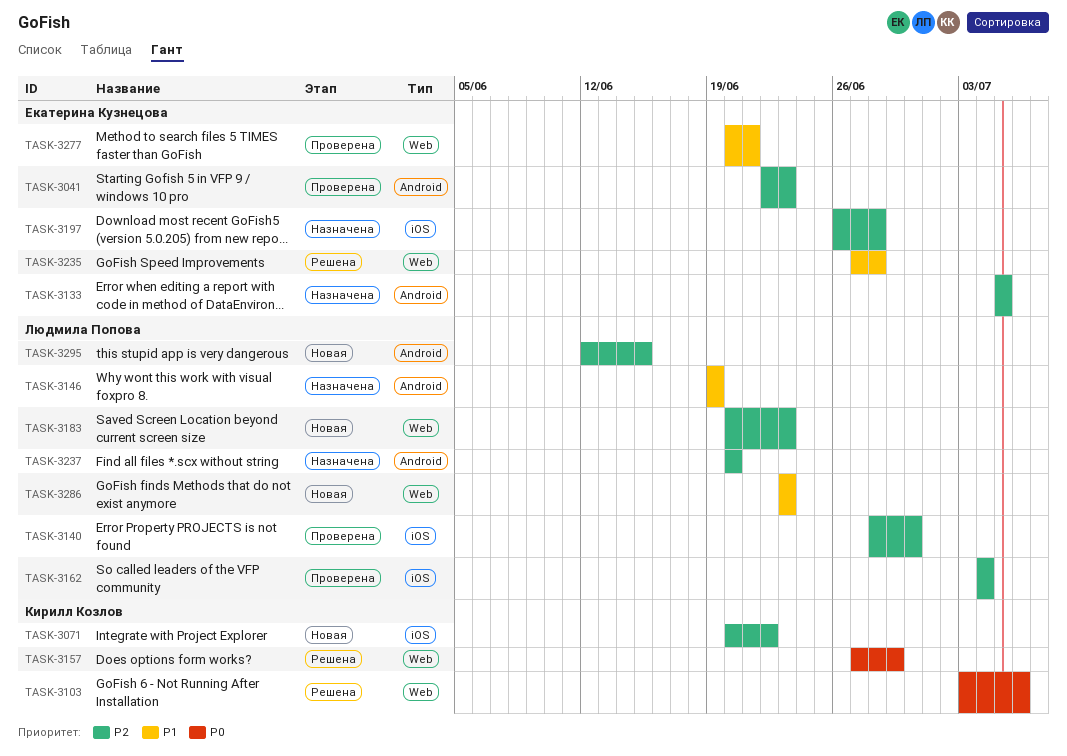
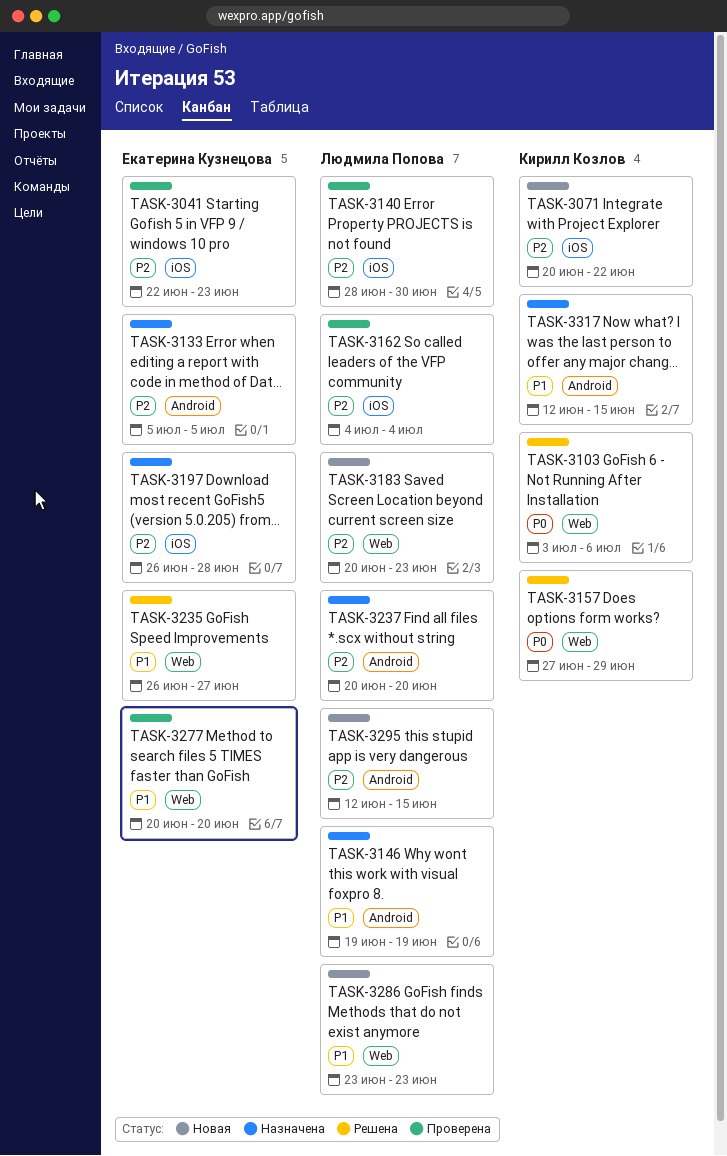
TASK-3041, label: Android -> iOS
TASK-3235, start: Jun 27 -> Jun 26
TASK-3235, due: Jun 28 -> Jun 27
TASK-3277, due: Jun 21 -> Jun 20
TASK-3317: none -> present

